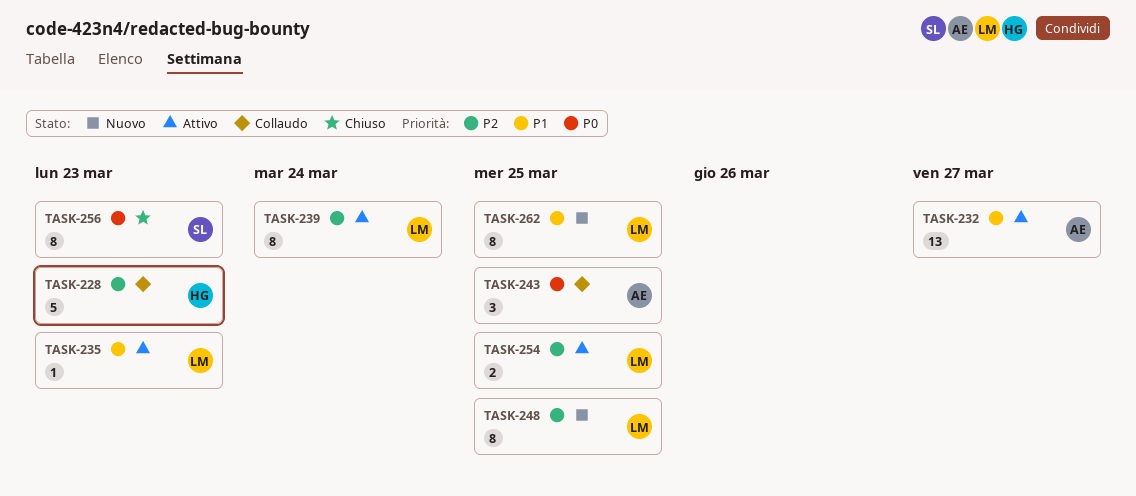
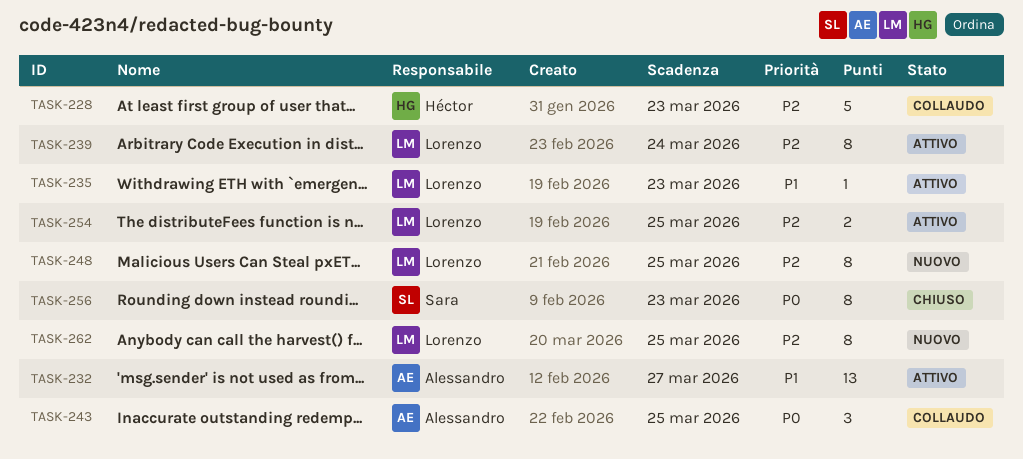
TASK-262, priority: P1 -> P2

